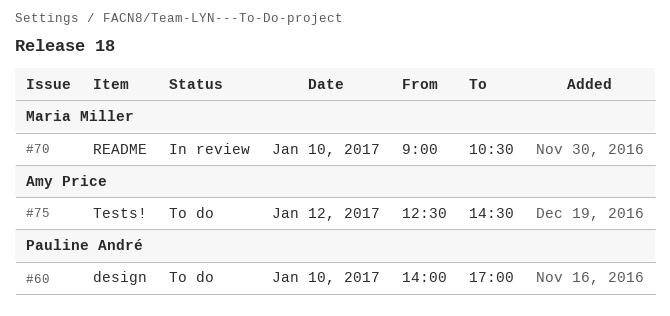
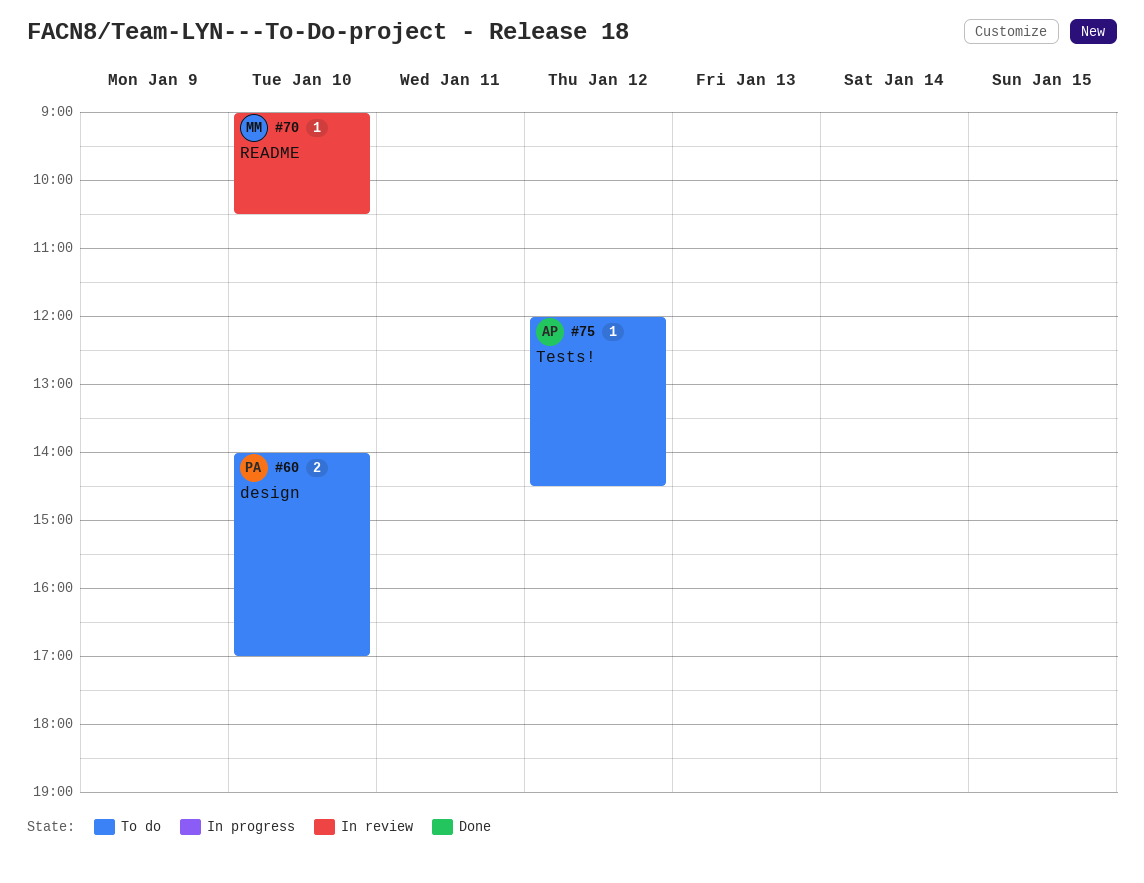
#75, begins: 12:30 -> 12:00

